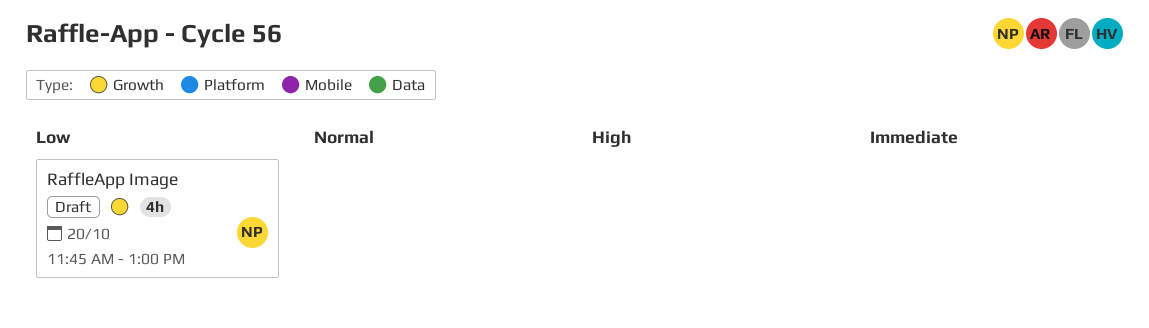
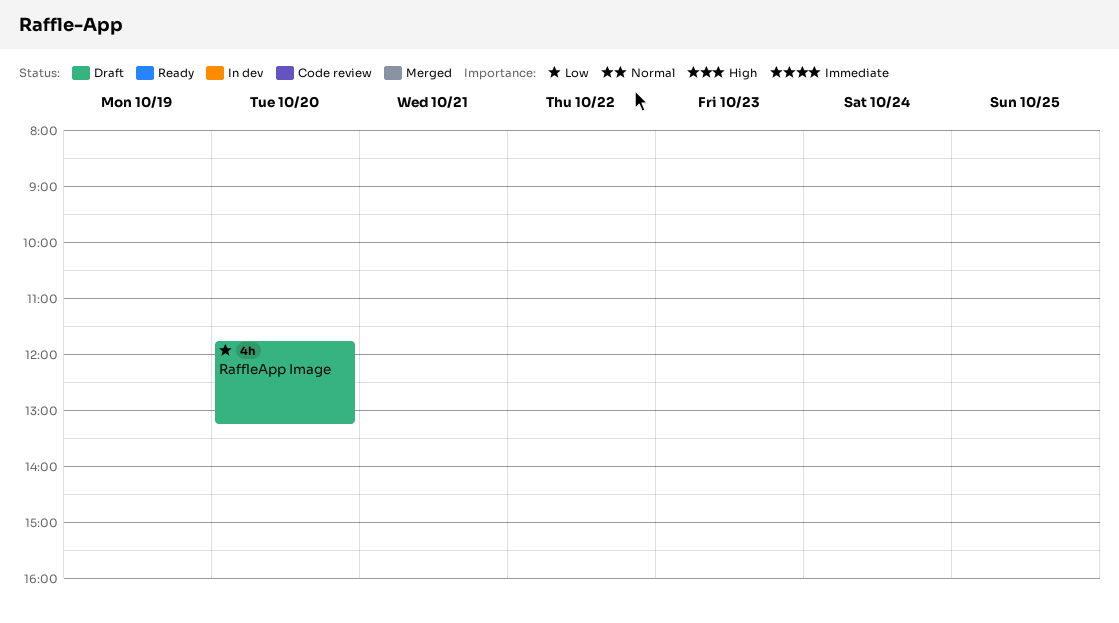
RaffleApp Image, ends: 13:00 -> 13:15

